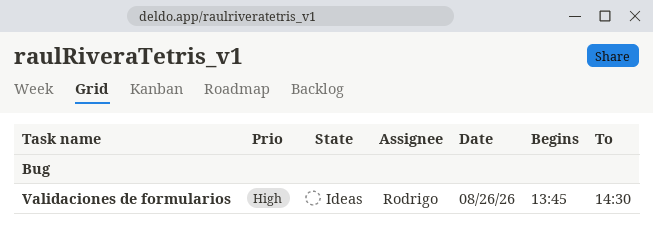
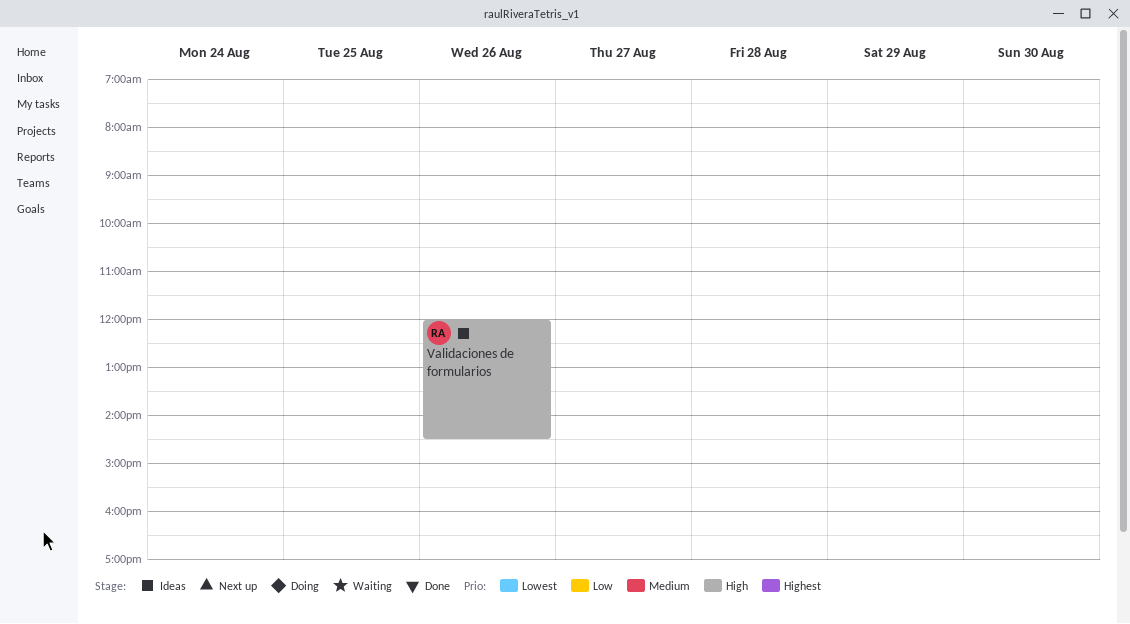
Validaciones de formularios, begins: 13:45 -> 12:00

